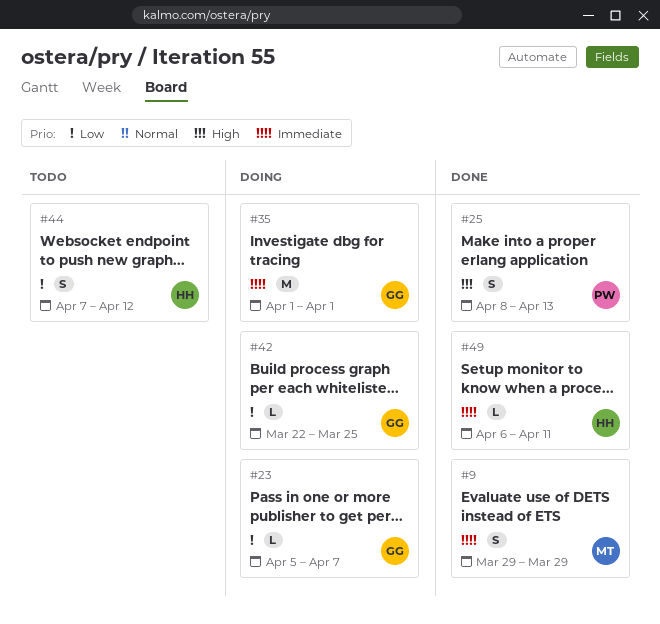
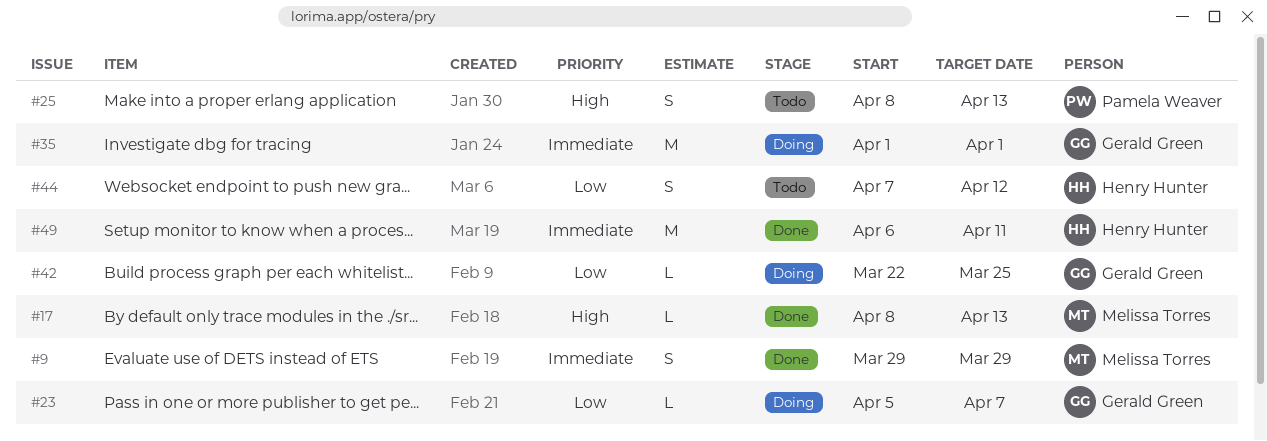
#17: none -> present
#25, status: Done -> Todo
#49, estimate: L -> M

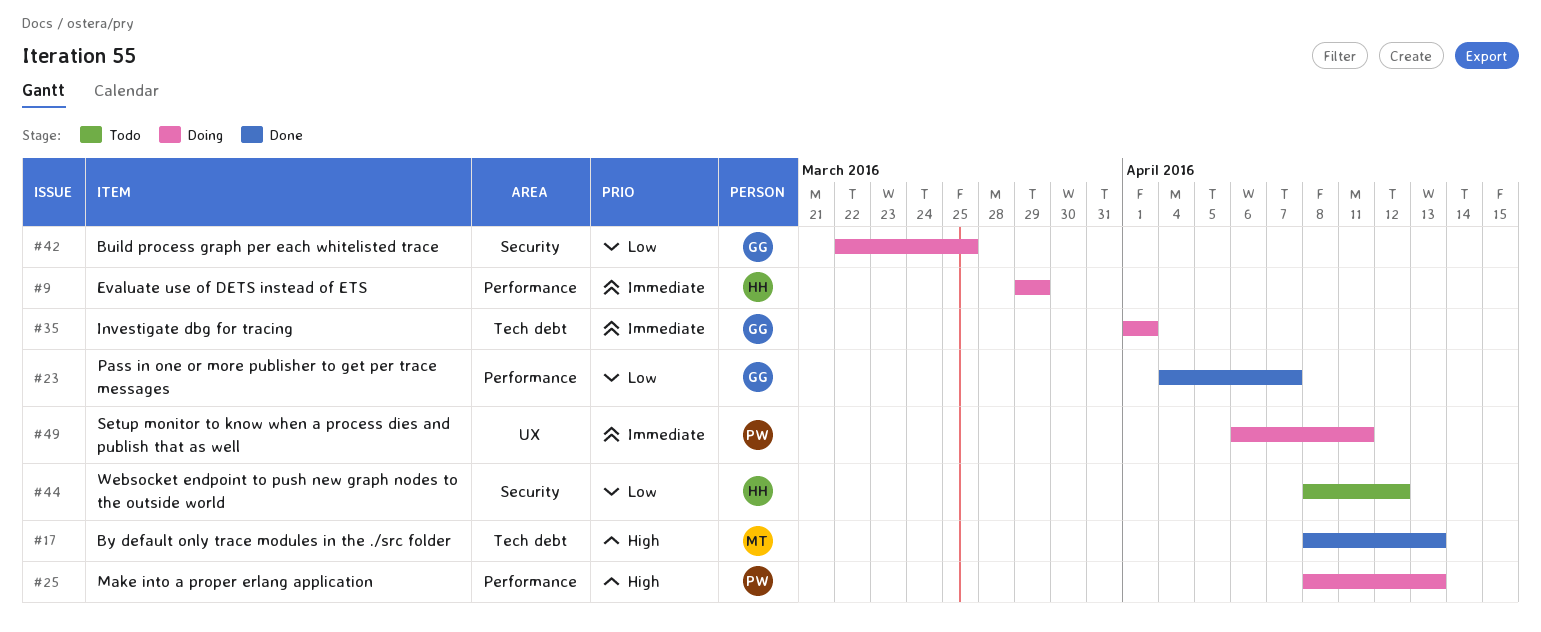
#9, status: Done -> Doing
#9, owner: Melissa Torres -> Henry Hunter
#23, status: Doing -> Done
#23, start: Apr 5 -> Apr 4
#25, status: Todo -> Doing
#44, start: Apr 7 -> Apr 8
#49, status: Done -> Doing
#49, owner: Henry Hunter -> Pamela Weaver

